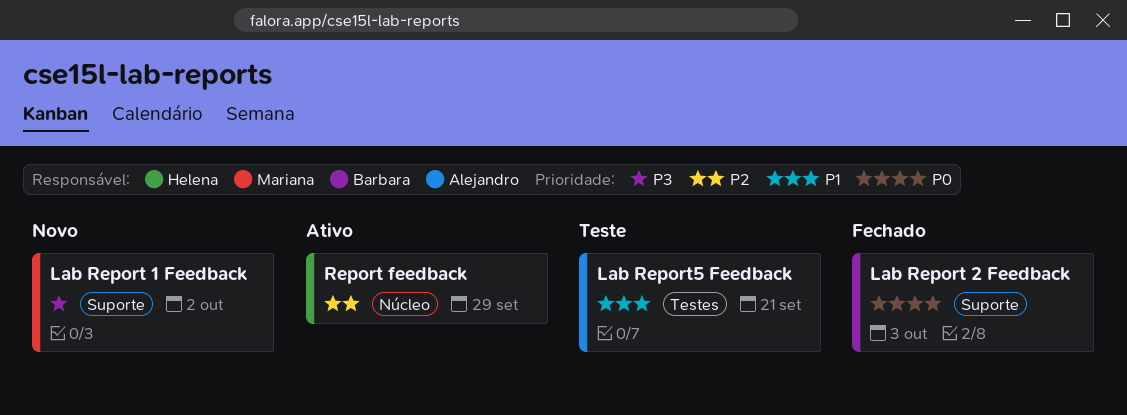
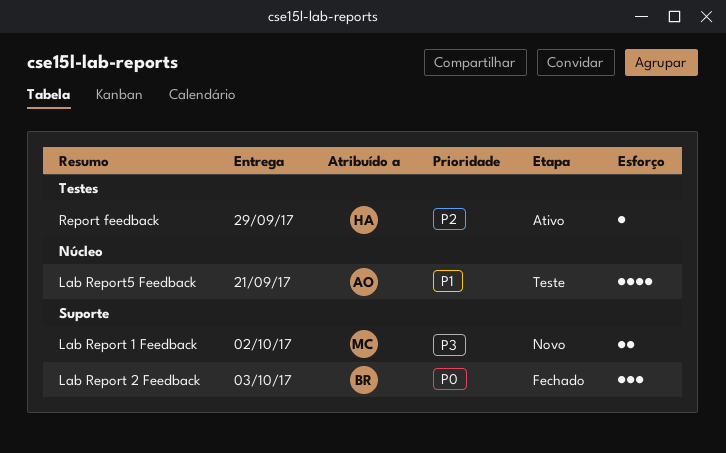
Lab Report5 Feedback, label: Testes -> Núcleo
Report feedback, label: Núcleo -> Testes

